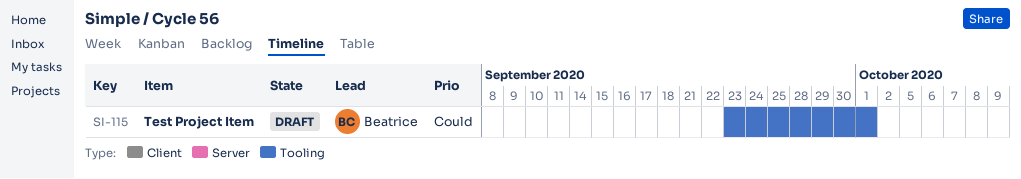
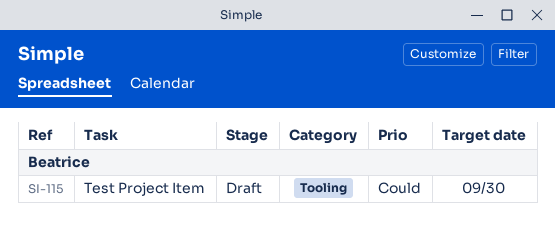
SI-115, due: Oct 1 -> Sep 30

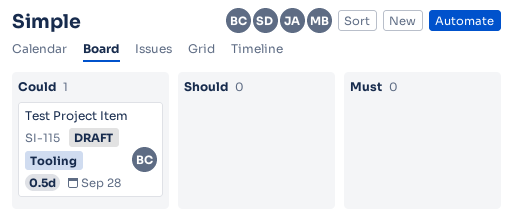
SI-115, due: Sep 30 -> Sep 28

